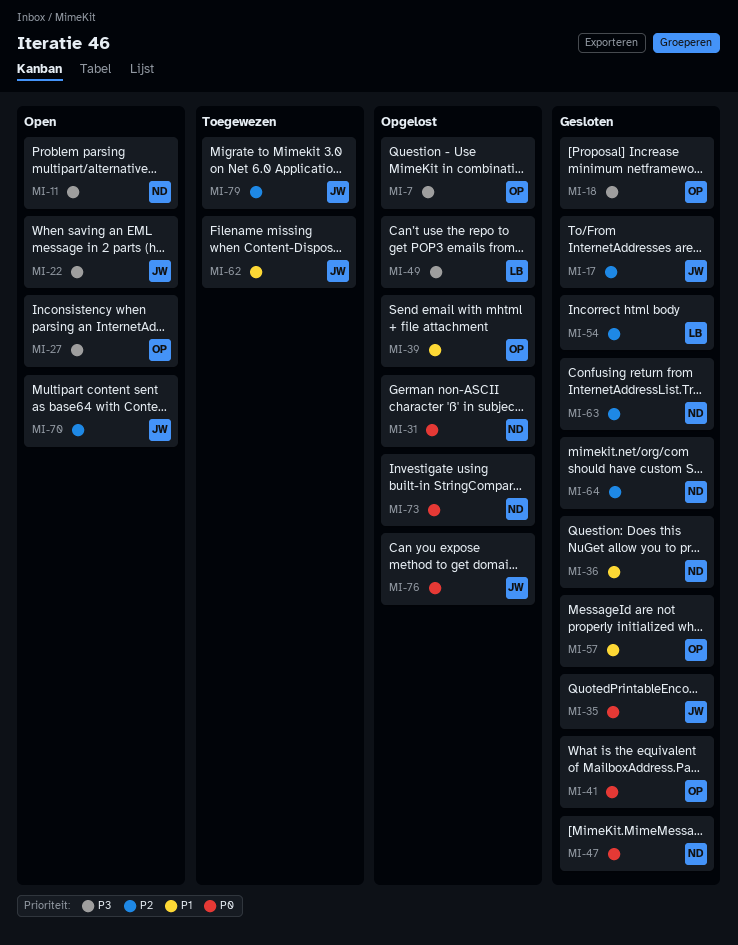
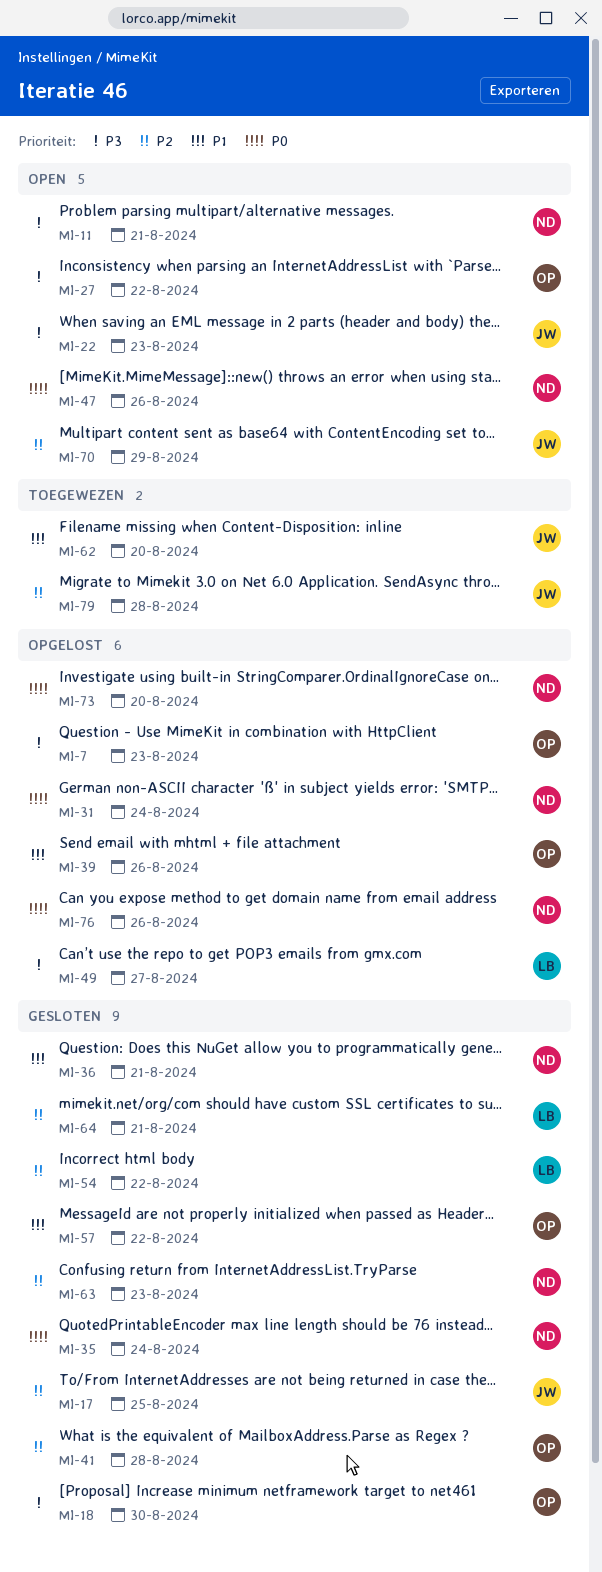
MI-35, owner: JW -> ND
MI-41, priority: P0 -> P2
MI-47, status: Gesloten -> Open
MI-64, owner: ND -> LB
MI-76, owner: JW -> ND

